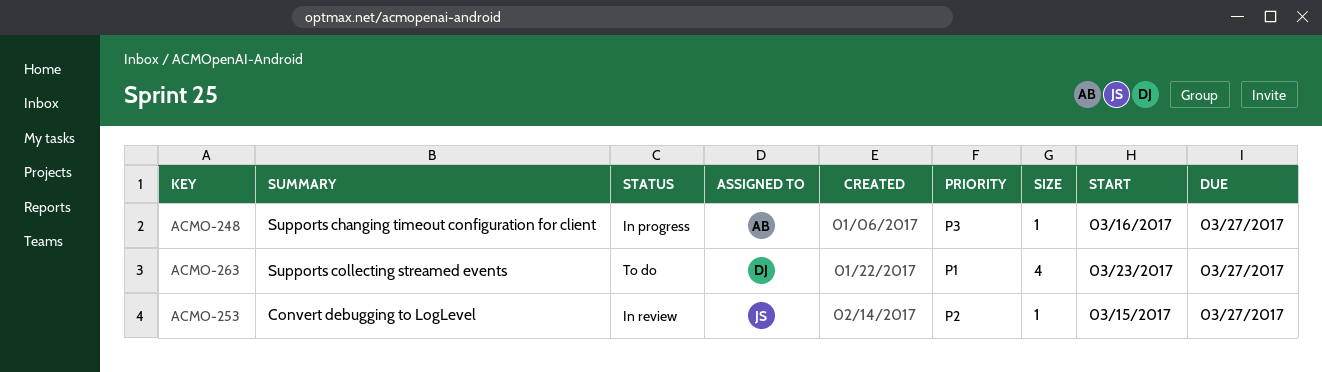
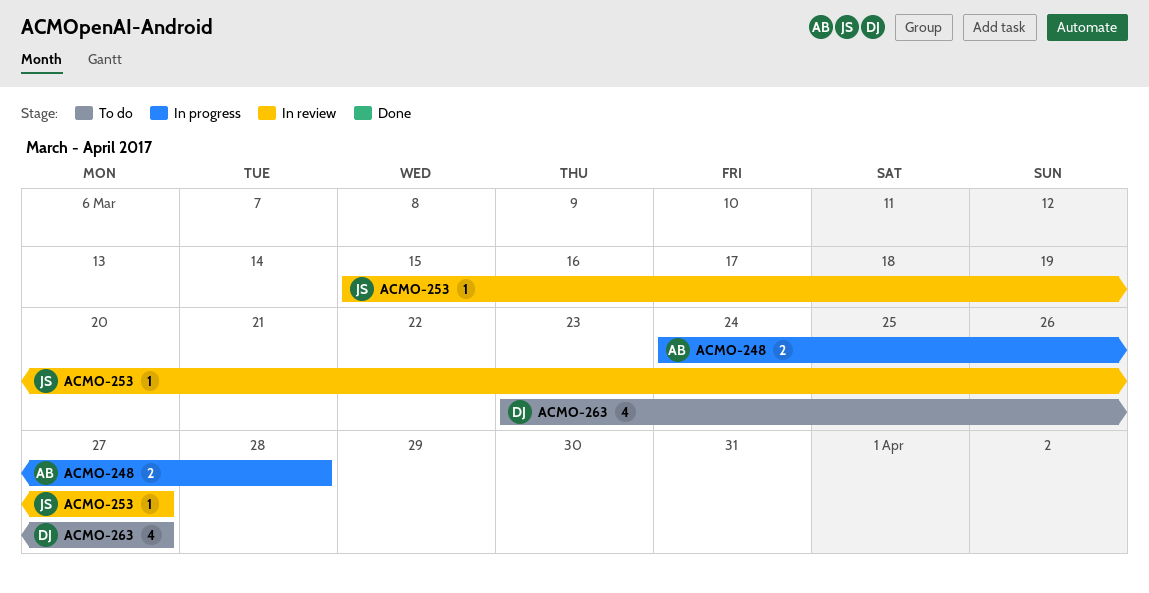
ACMO-248, estimate: 1 -> 2
ACMO-248, start: Mar 16 -> Mar 24
ACMO-248, due: Mar 27 -> Mar 28

